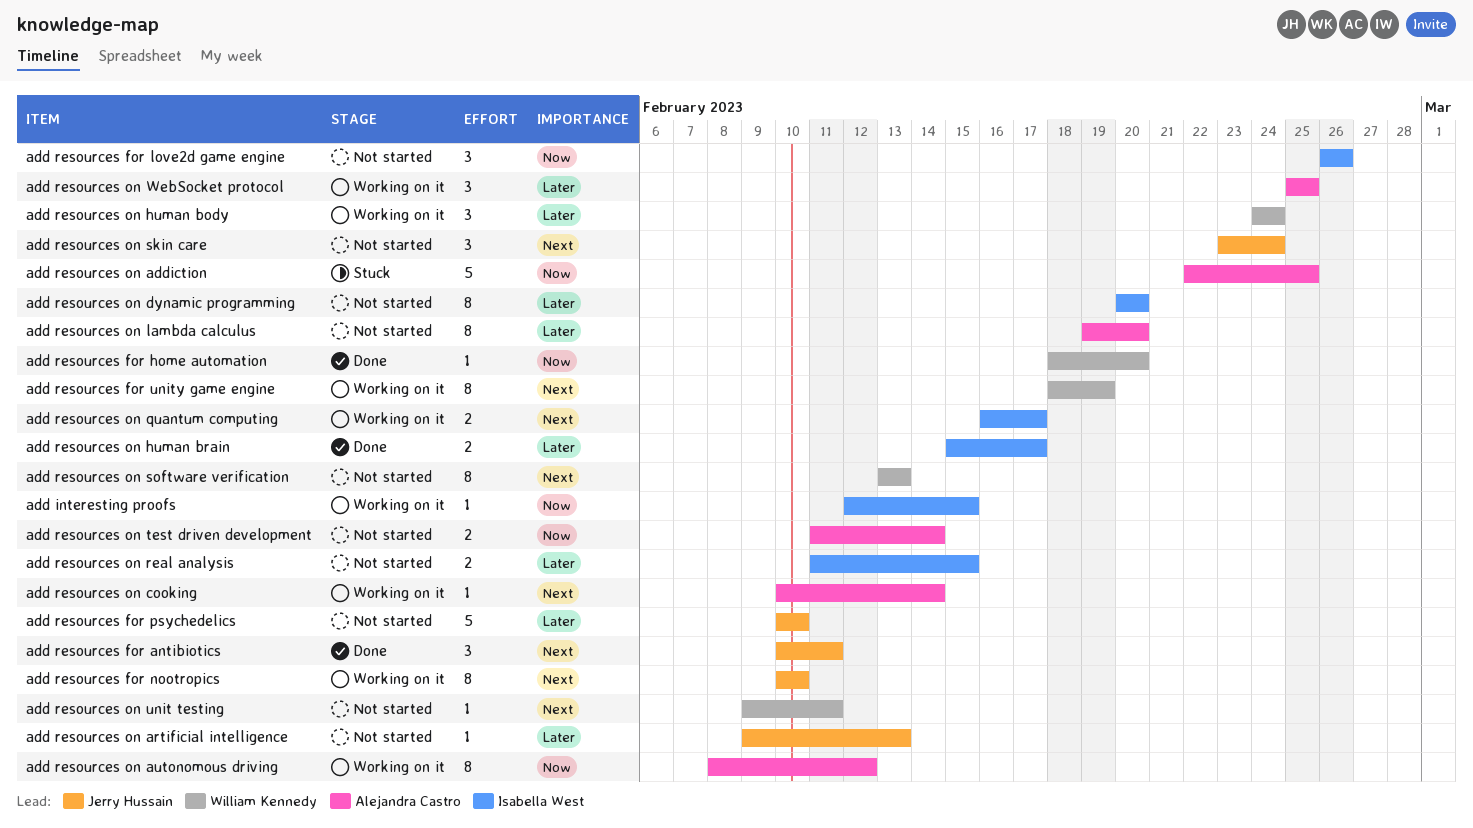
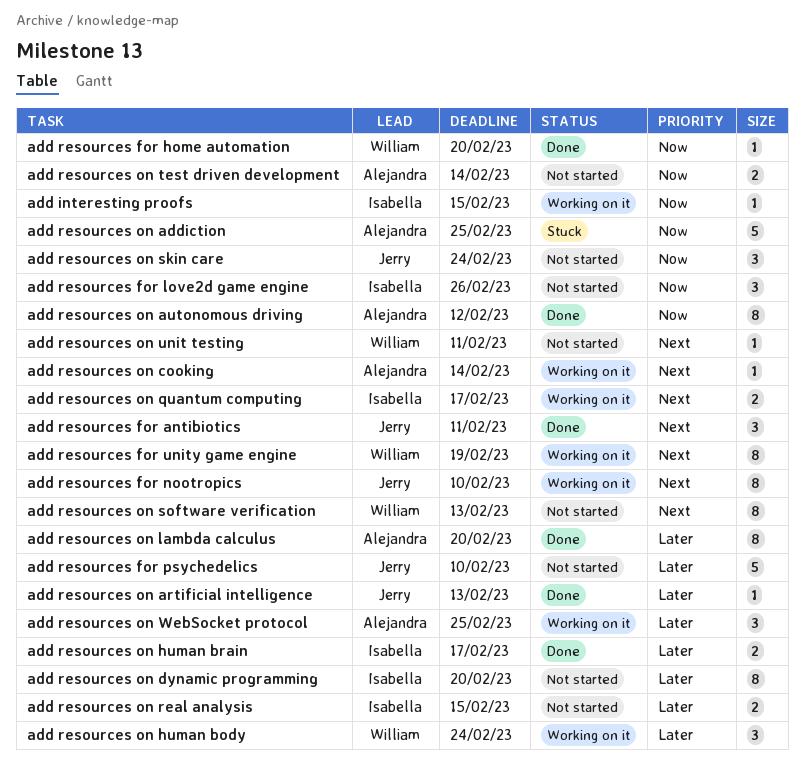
add resources on artificial intelligence, status: Not started -> Done
add resources on autonomous driving, status: Working on it -> Done
add resources on lambda calculus, status: Not started -> Done
add resources on skin care, priority: Next -> Now

